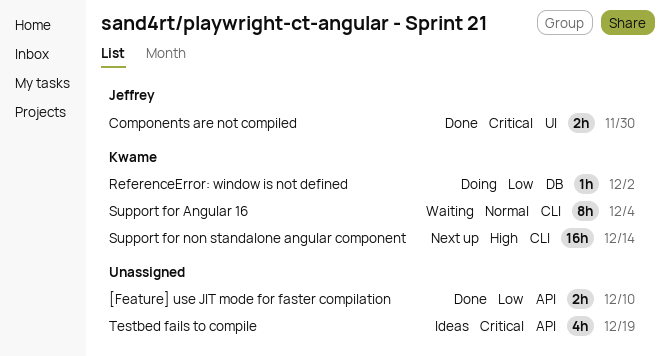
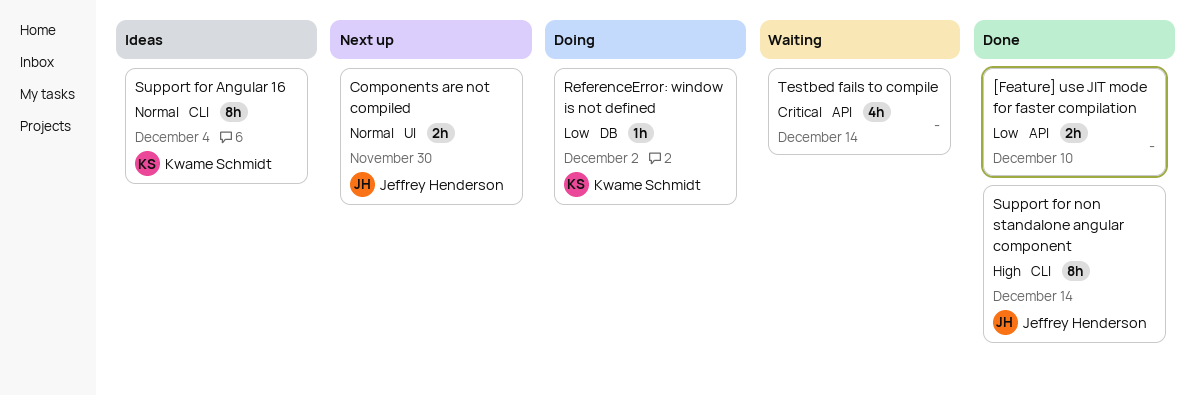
Components are not compiled, status: Done -> Next up
Components are not compiled, priority: Critical -> Normal
Support for Angular 16, status: Waiting -> Ideas
Support for non standalone angular component, status: Next up -> Done
Support for non standalone angular component, owner: Kwame Schmidt -> Jeffrey Henderson
Support for non standalone angular component, estimate: 16h -> 8h
Testbed fails to compile, status: Ideas -> Waiting
Testbed fails to compile, due: Dec 19 -> Dec 14

